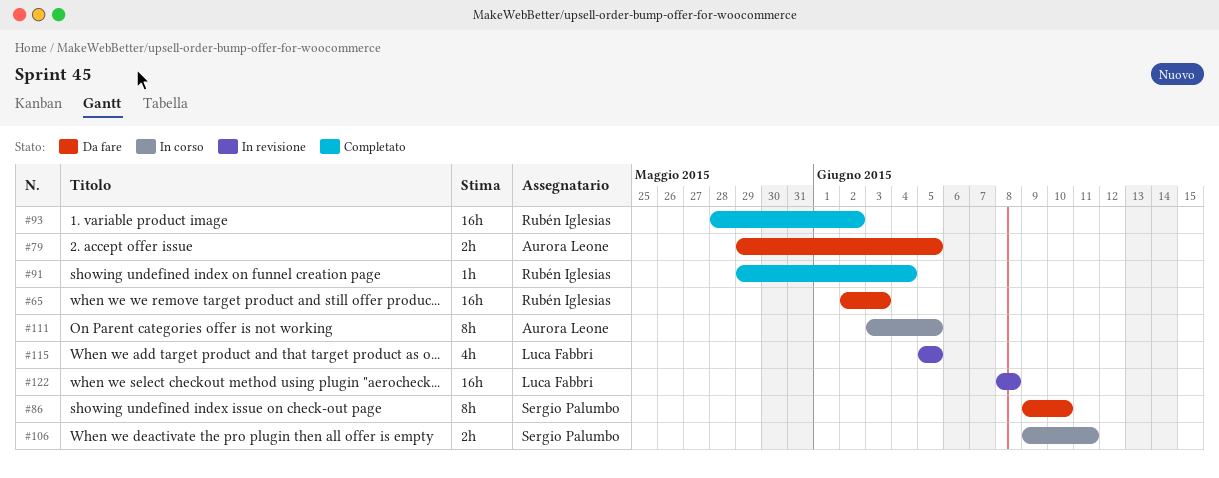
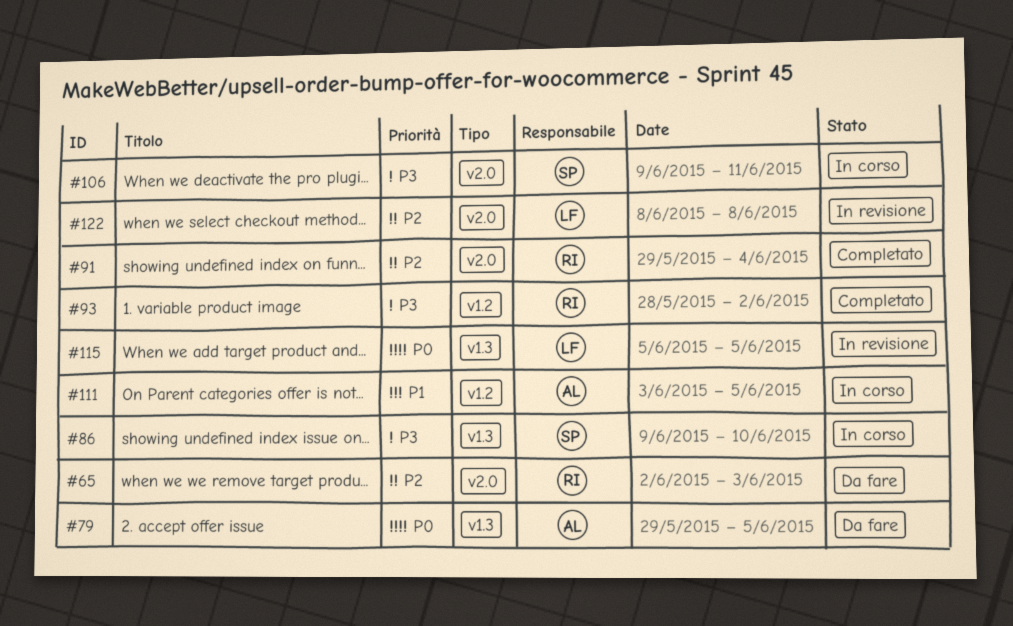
#86, status: Da fare -> In corso

